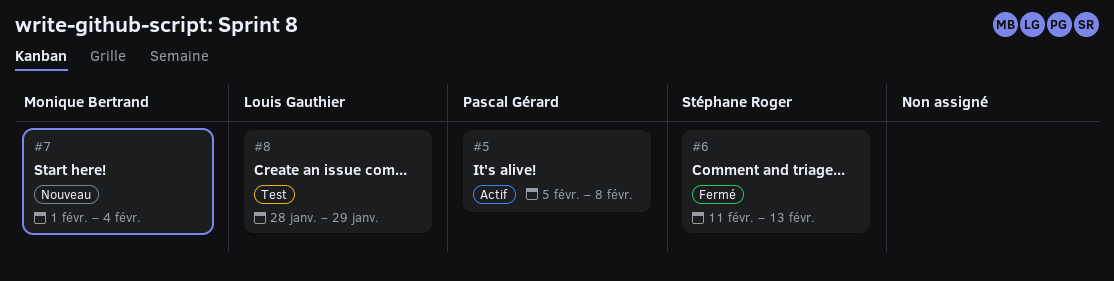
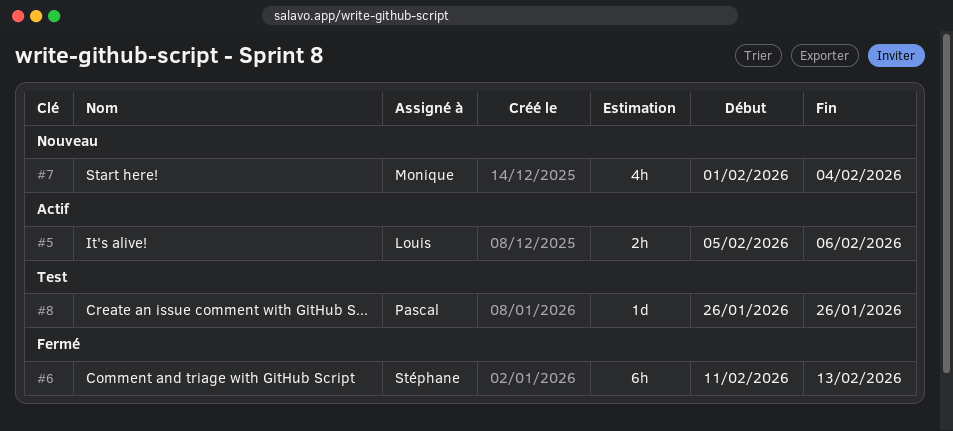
#5, owner: Pascal Gérard -> Louis Gauthier
#5, due: Feb 8 -> Feb 6
#8, owner: Louis Gauthier -> Pascal Gérard
#8, start: Jan 28 -> Jan 26
#8, due: Jan 29 -> Jan 26

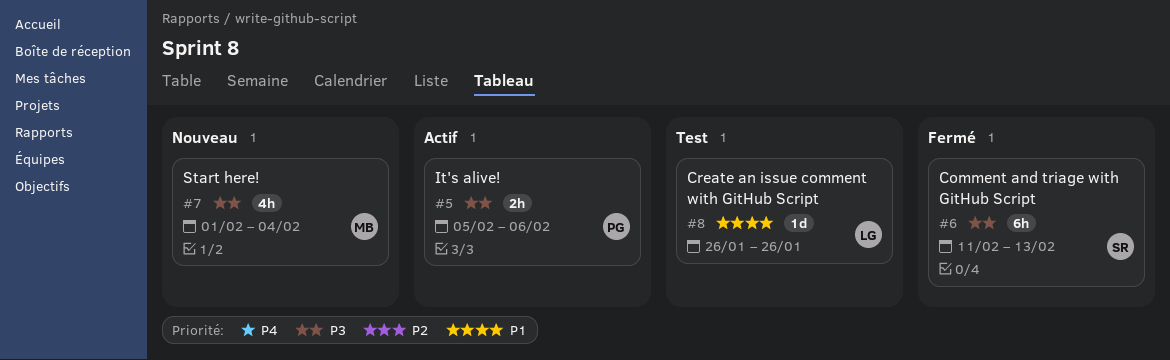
#5, owner: Louis -> Pascal
#8, owner: Pascal -> Louis

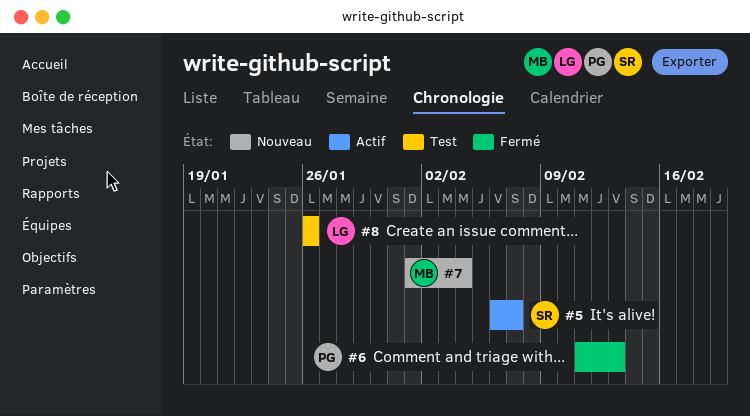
#5, owner: PG -> SR
#5, start: Feb 5 -> Feb 6
#5, due: Feb 6 -> Feb 7
#6, owner: SR -> PG

